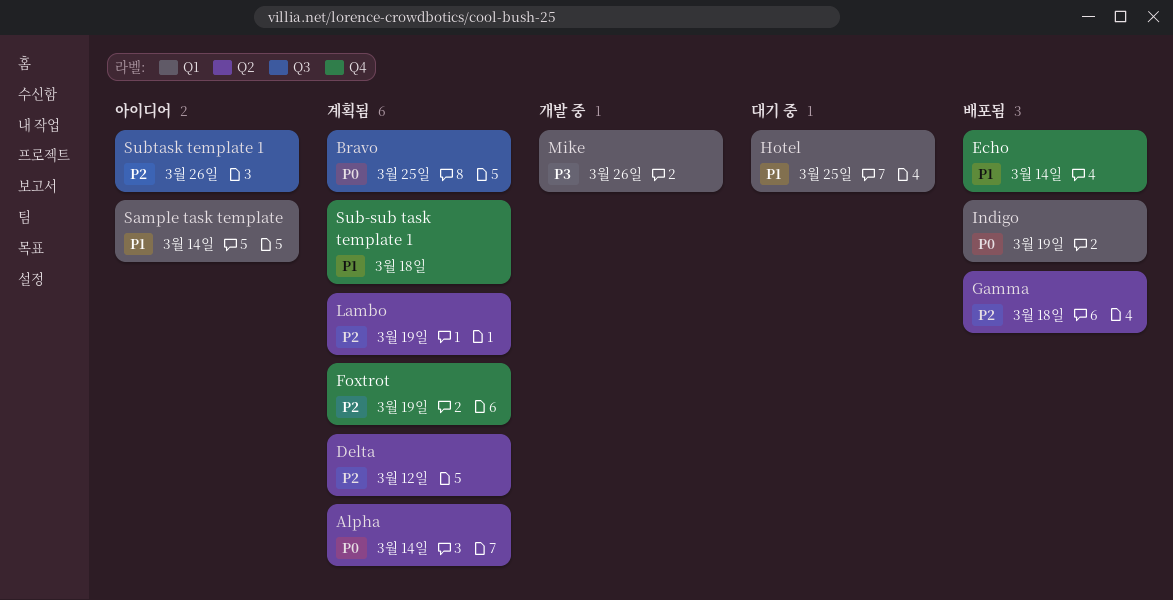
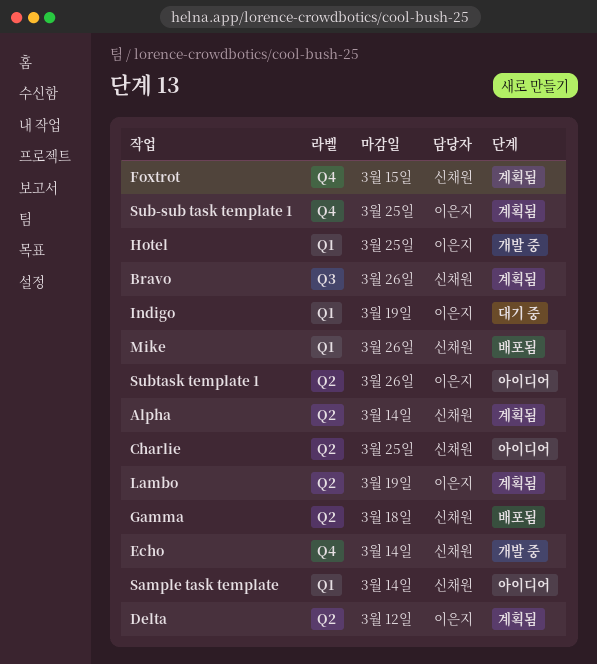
Bravo, due: Mar 25 -> Mar 26
Charlie: none -> present
Echo, status: 배포됨 -> 개발 중
Foxtrot, due: Mar 19 -> Mar 15
Hotel, status: 대기 중 -> 개발 중
Indigo, status: 배포됨 -> 대기 중
Mike, status: 개발 중 -> 배포됨
Sub-sub task template 1, due: Mar 18 -> Mar 25
Subtask template 1, label: Q3 -> Q2

